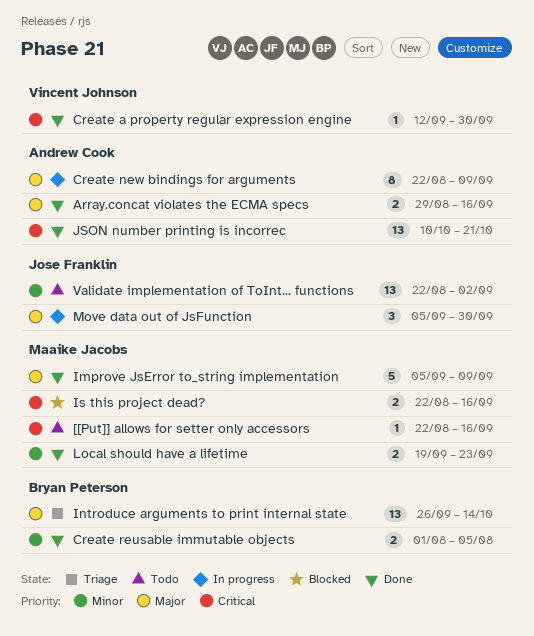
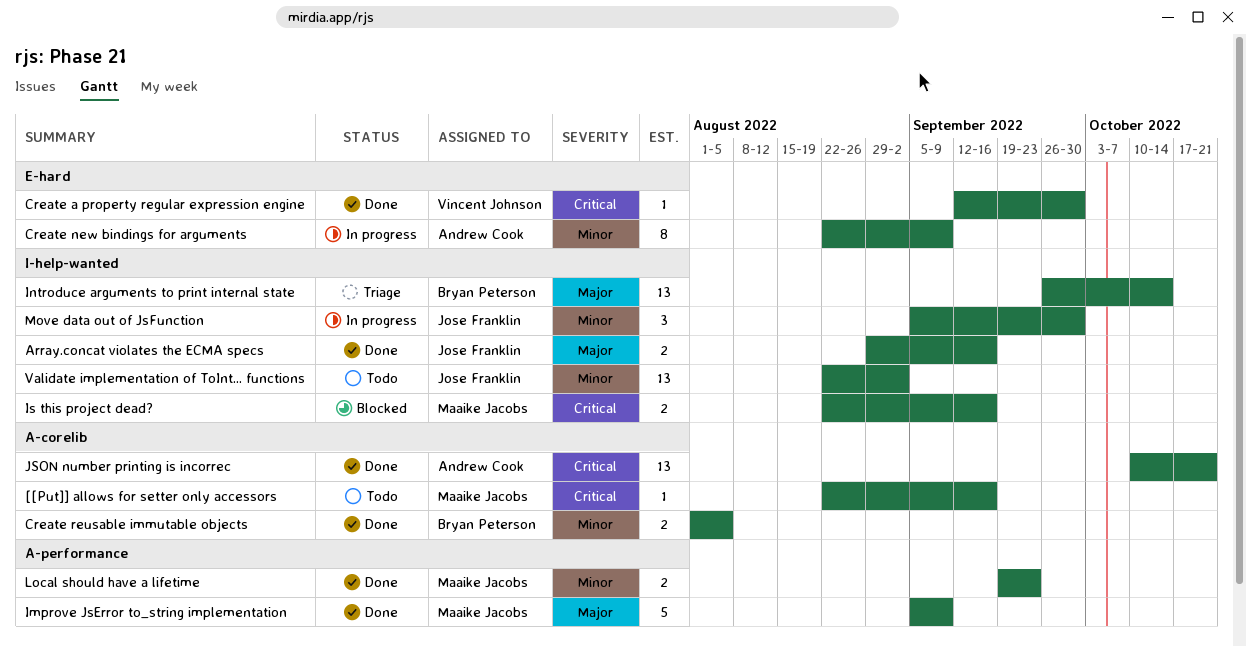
Array.concat violates the ECMA specs, owner: Andrew Cook -> Jose Franklin
Create new bindings for arguments, priority: Major -> Minor
Move data out of JsFunction, priority: Major -> Minor

